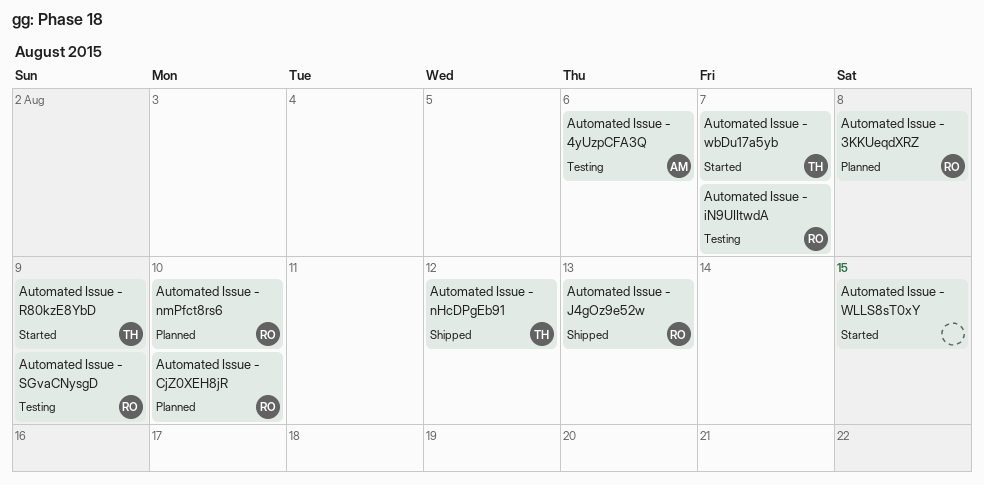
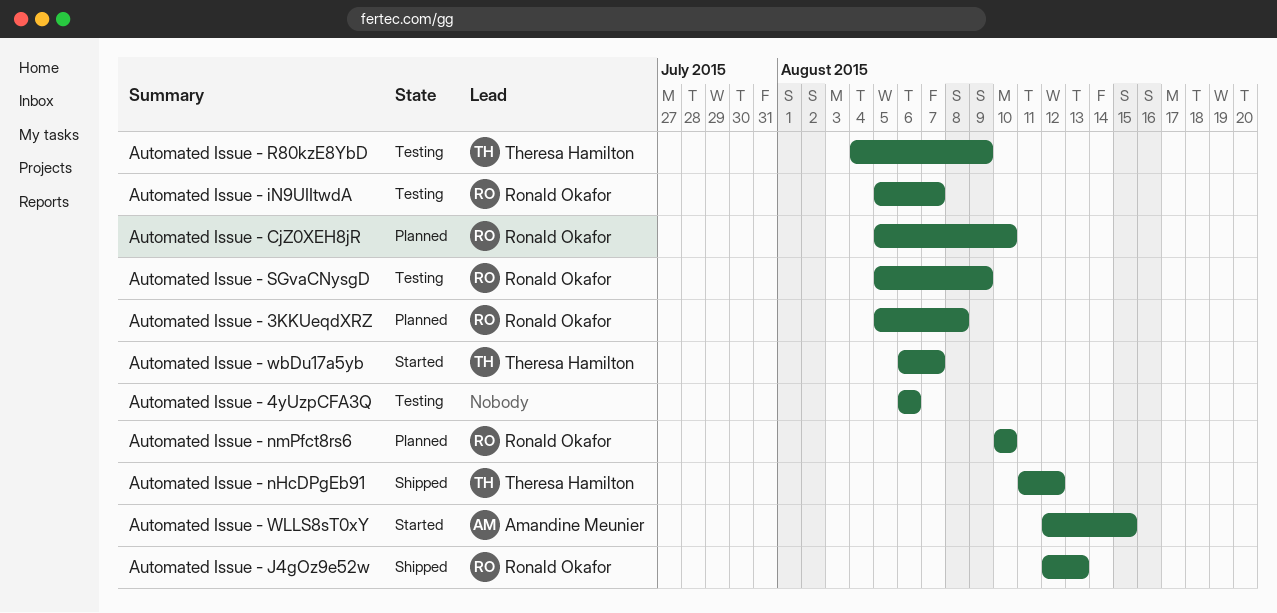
Automated Issue - 4yUzpCFA3Q, owner: Amandine Meunier -> none
Automated Issue - R80kzE8YbD, status: Started -> Testing
Automated Issue - WLLS8sT0xY, owner: none -> Amandine Meunier

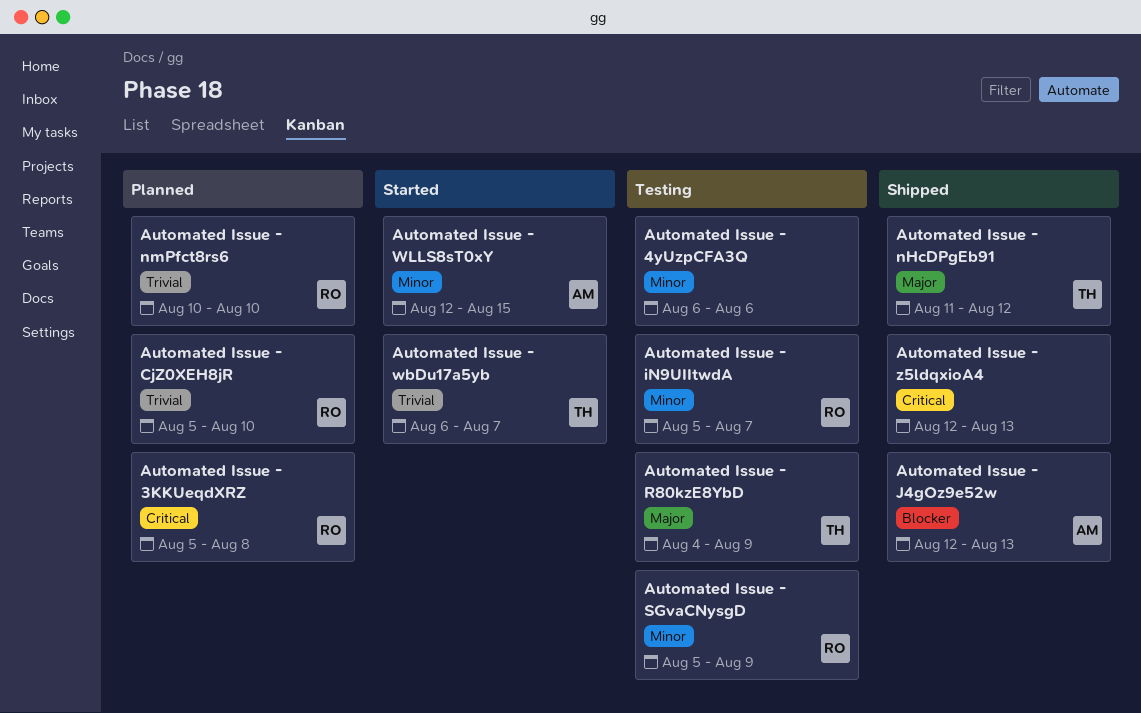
Automated Issue - J4gOz9e52w, owner: Ronald Okafor -> Amandine Meunier
Automated Issue - z5ldqxioA4: none -> present

